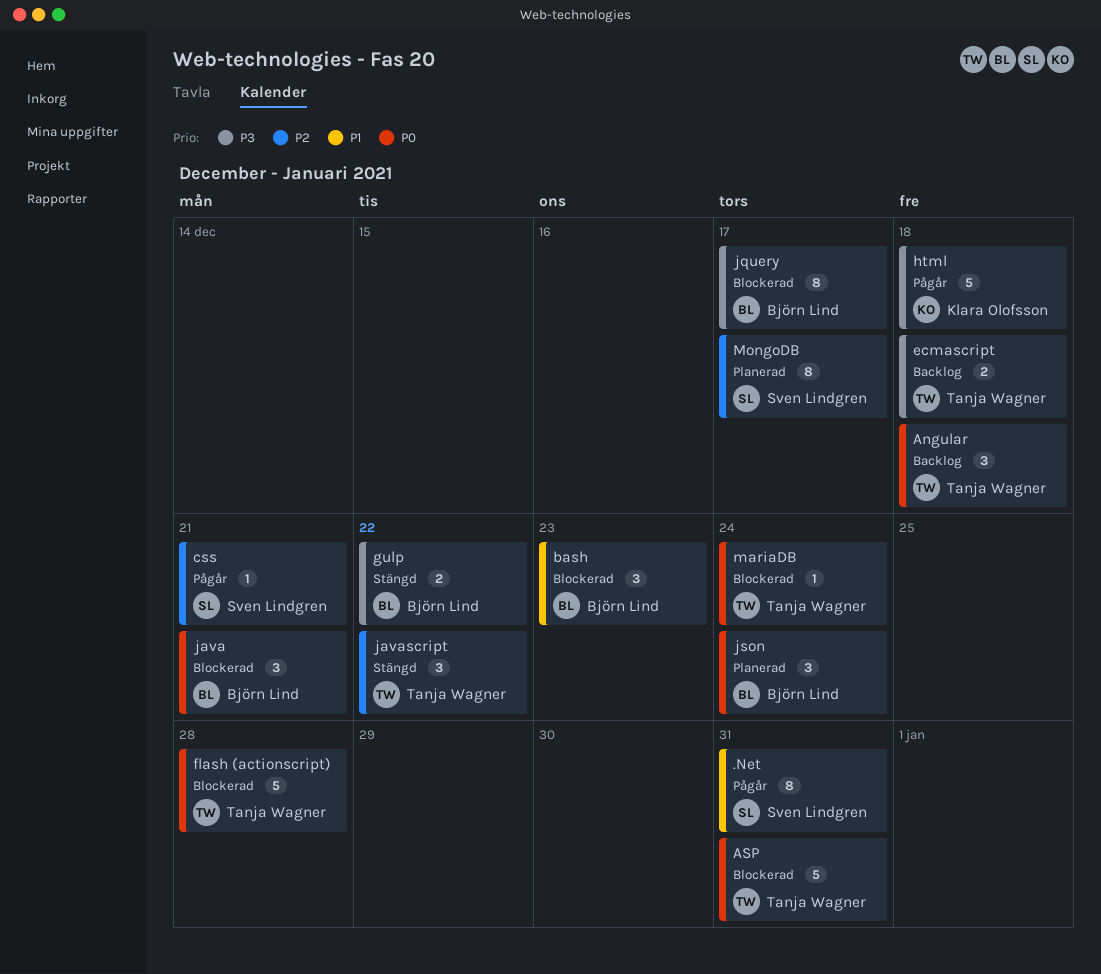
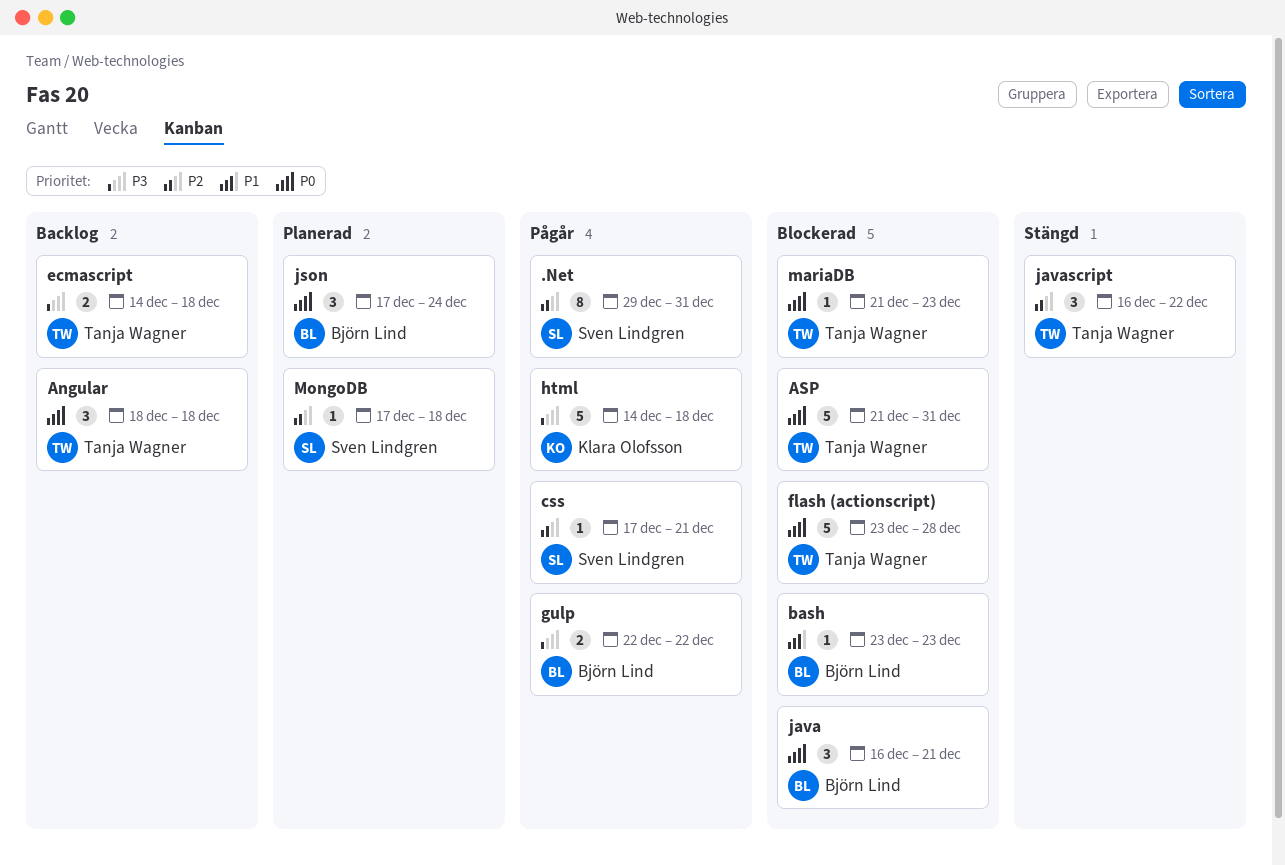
.Net, priority: P1 -> P2
bash, estimate: 3 -> 1
gulp, status: Stängd -> Pågår
jquery: present -> none
mariaDB, due: Dec 24 -> Dec 23
MongoDB, estimate: 8 -> 1
MongoDB, due: Dec 17 -> Dec 18

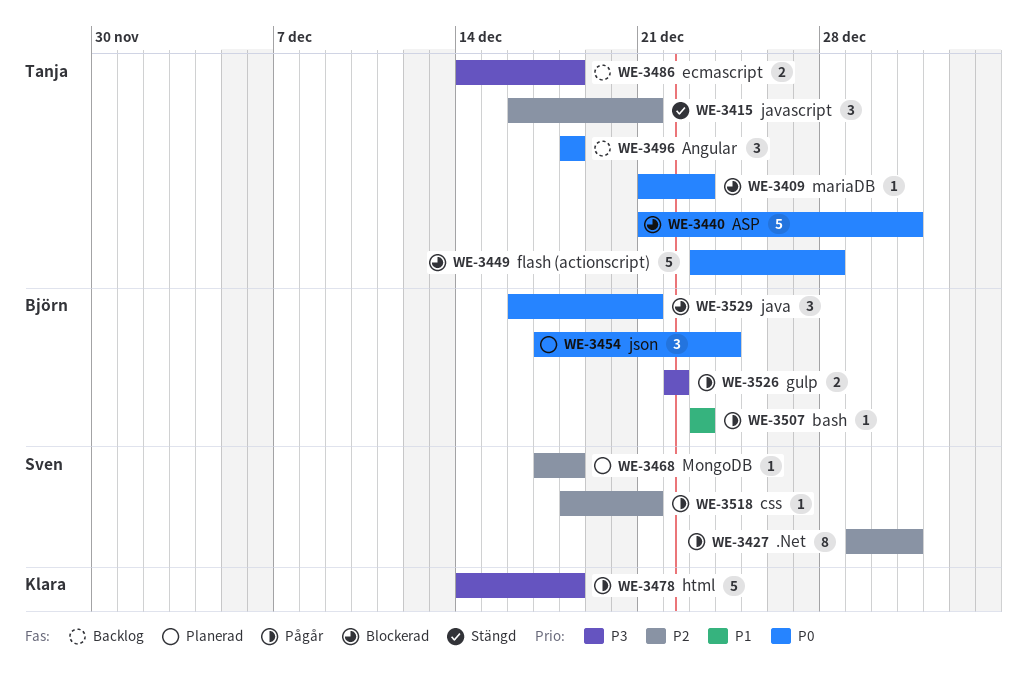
bash, status: Blockerad -> Pågår
css, start: Dec 17 -> Dec 18
javascript, due: Dec 22 -> Dec 21

